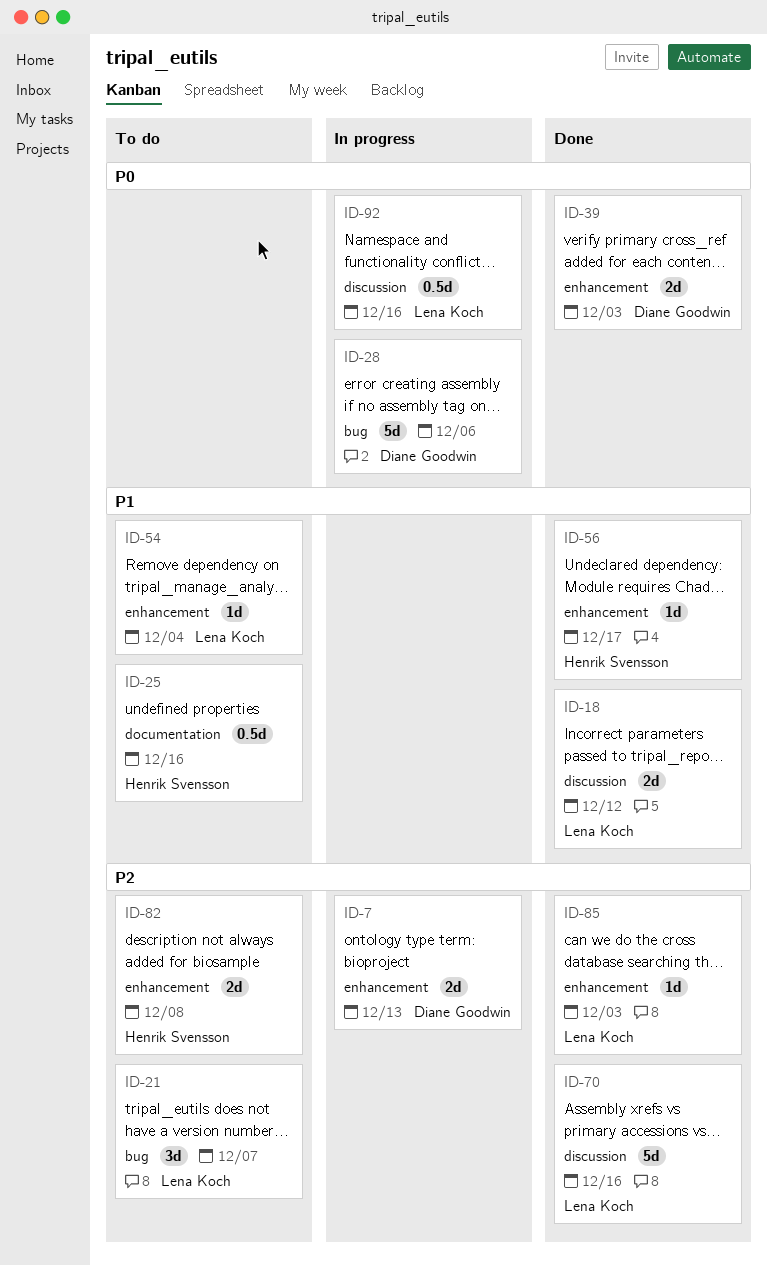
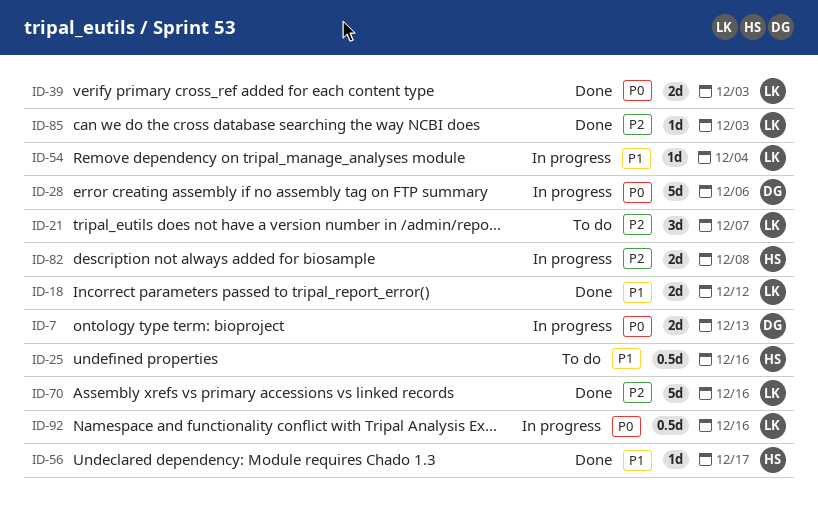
ID-7, priority: P2 -> P0
ID-39, owner: Diane Goodwin -> Lena Koch
ID-54, status: To do -> In progress
ID-82, status: To do -> In progress

